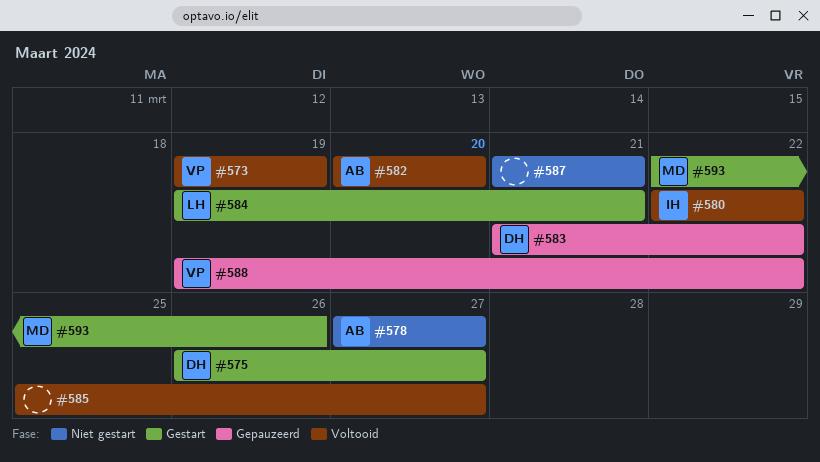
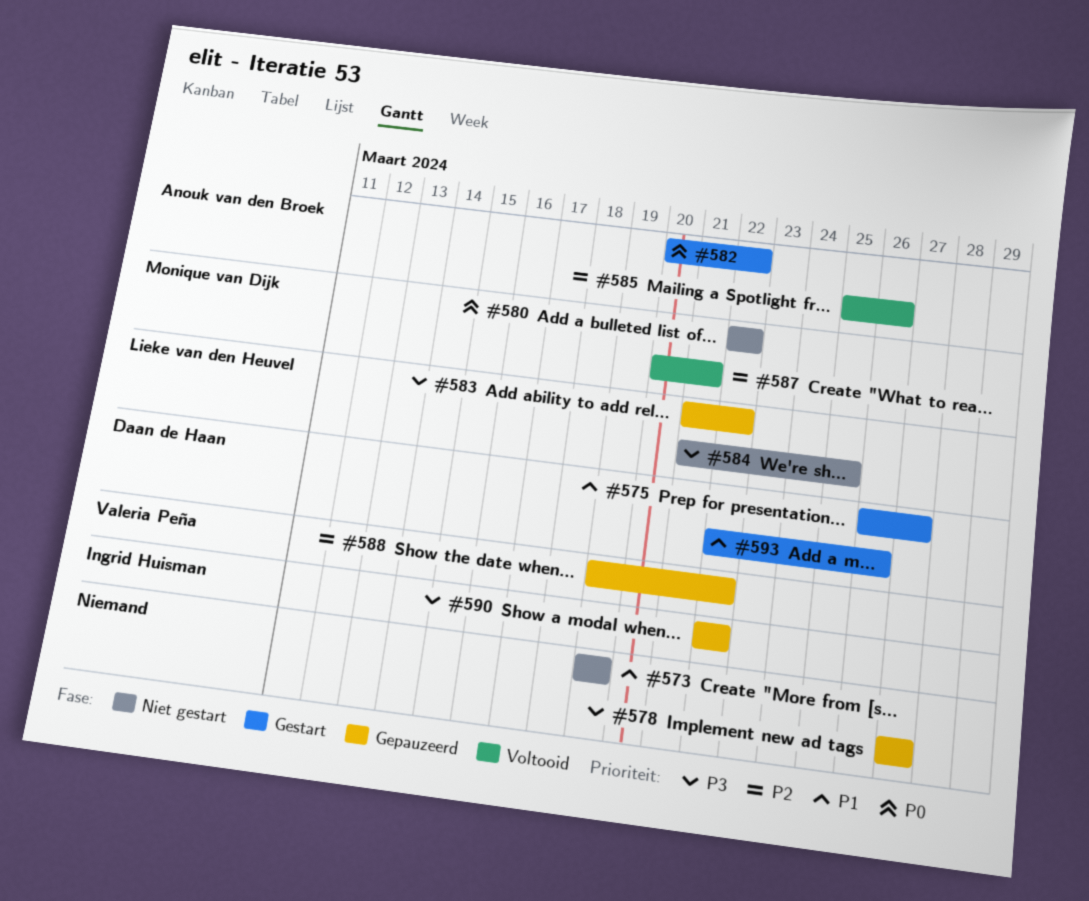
#573, status: Voltooid -> Niet gestart
#573, owner: Valeria Peña -> none
#578, status: Niet gestart -> Gepauzeerd
#578, owner: Anouk van den Broek -> none
#580, status: Voltooid -> Niet gestart
#580, owner: Ingrid Huisman -> Monique van Dijk
#582, status: Voltooid -> Gestart
#582, due: Mar 20 -> Mar 22
#583, owner: Daan de Haan -> Lieke van den Heuvel
#584, status: Gestart -> Niet gestart
#584, start: Mar 19 -> Mar 21
#584, due: Mar 21 -> Mar 25
#585, owner: none -> Anouk van den Broek
#585, due: Mar 27 -> Mar 26
#587, status: Niet gestart -> Voltooid
#587, owner: none -> Monique van Dijk
#587, start: Mar 21 -> Mar 20
#590: none -> present
#593, owner: Monique van Dijk -> Daan de Haan

